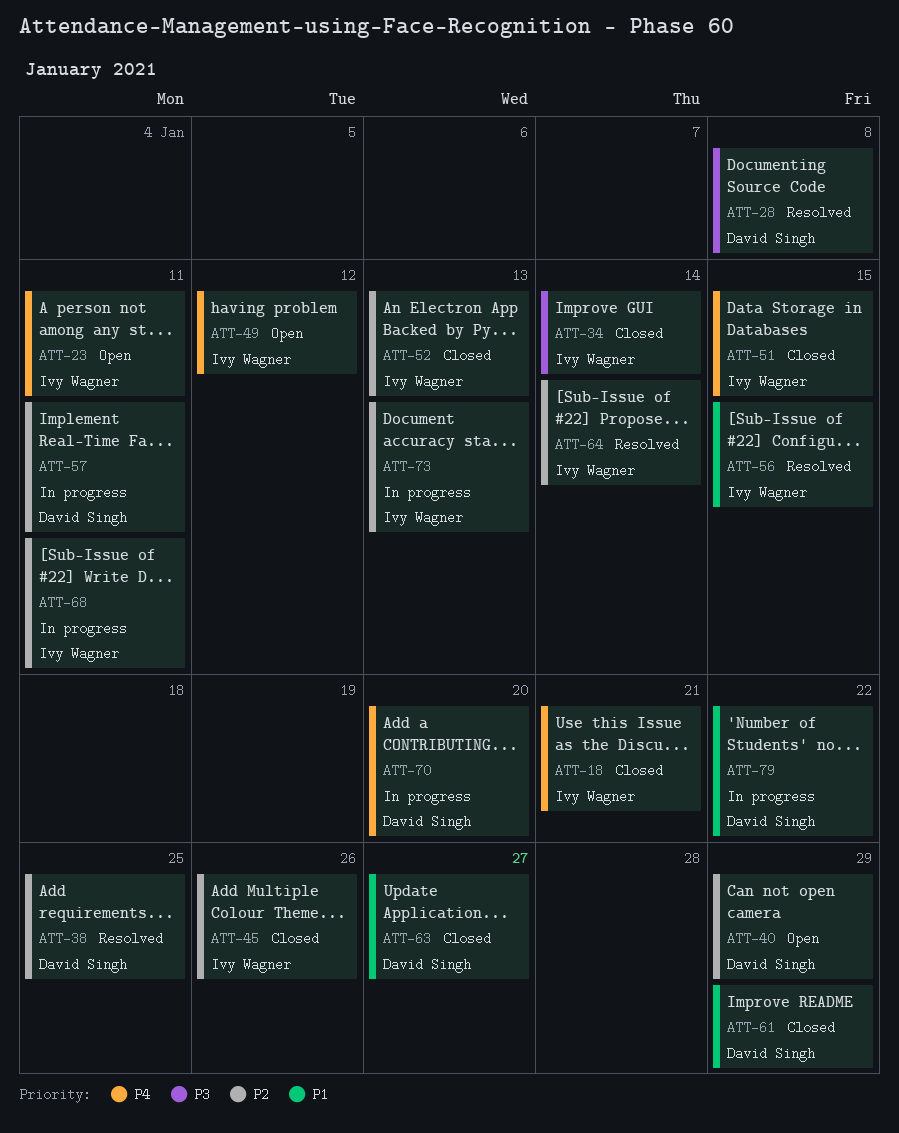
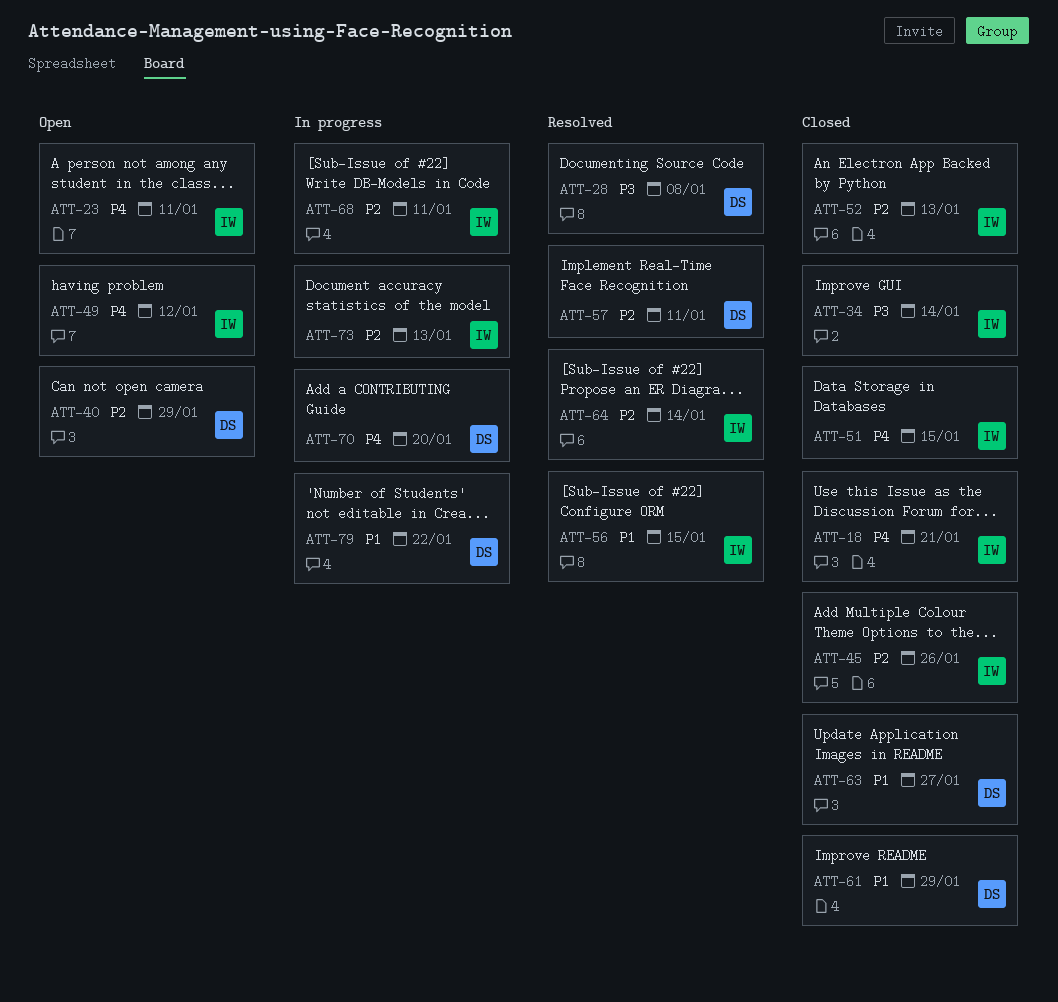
ATT-38: present -> none
ATT-57, status: In progress -> Resolved

